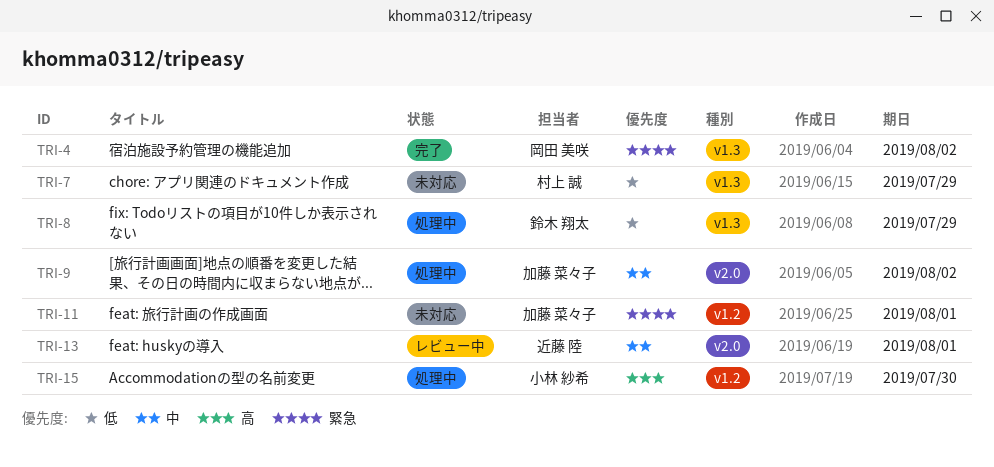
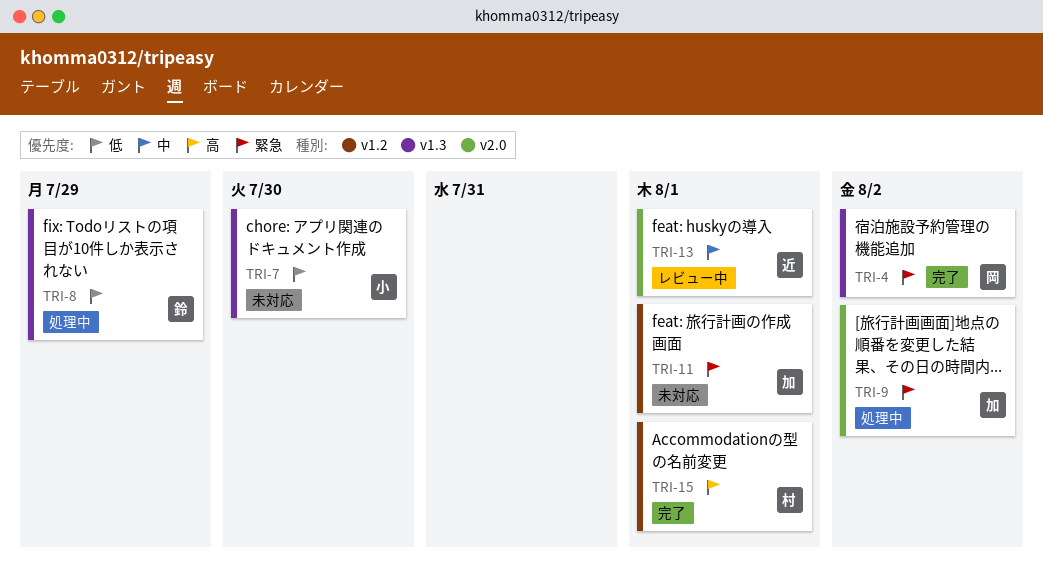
TRI-7, owner: 村上 誠 -> 小林 紗希
TRI-7, due: Jul 29 -> Jul 30
TRI-9, priority: 中 -> 緊急
TRI-15, status: 処理中 -> 完了
TRI-15, owner: 小林 紗希 -> 村上 誠
TRI-15, due: Jul 30 -> Aug 1

